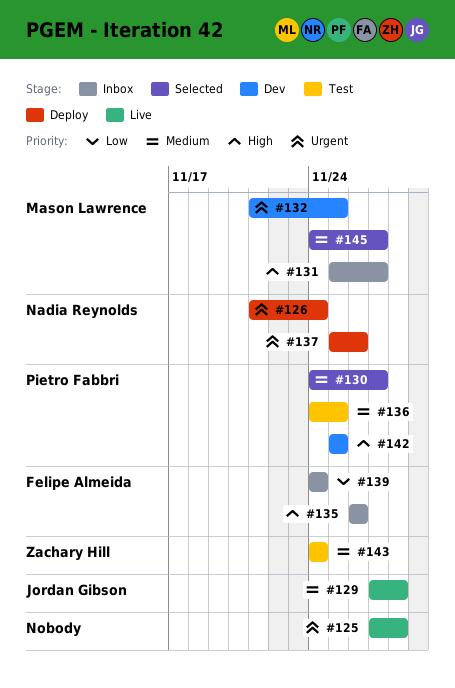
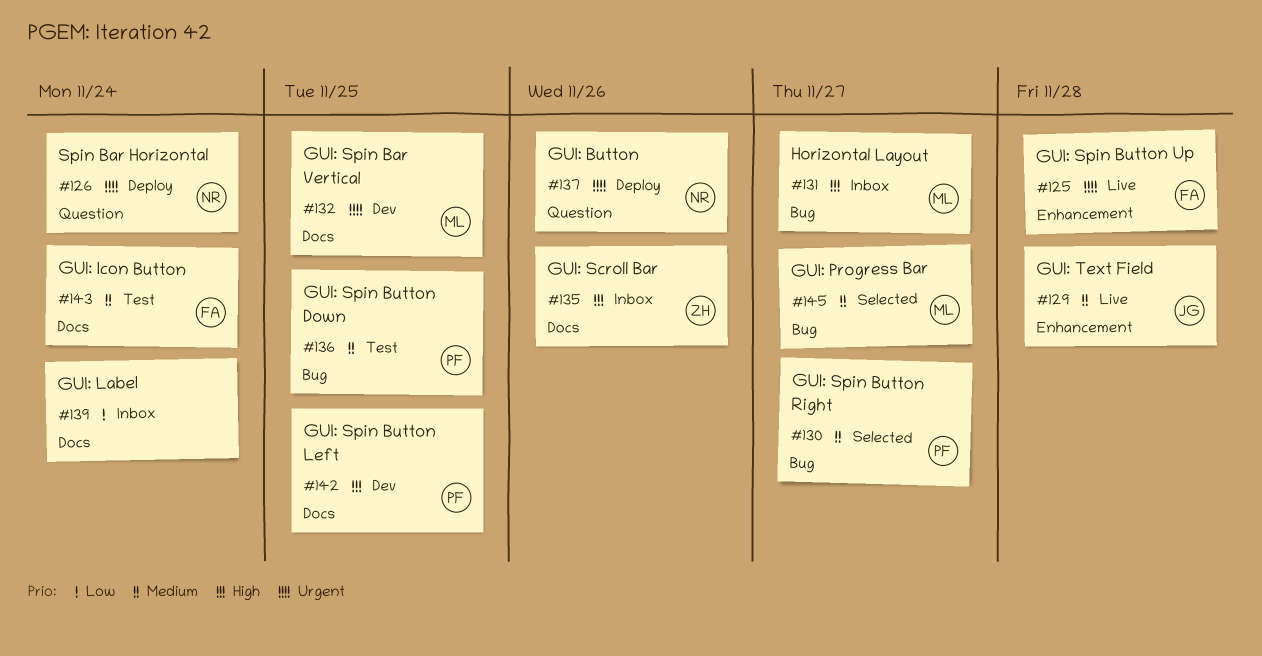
#125, owner: none -> Felipe Almeida
#135, owner: Felipe Almeida -> Zachary Hill
#139, owner: Felipe Almeida -> none
#143, owner: Zachary Hill -> Felipe Almeida

